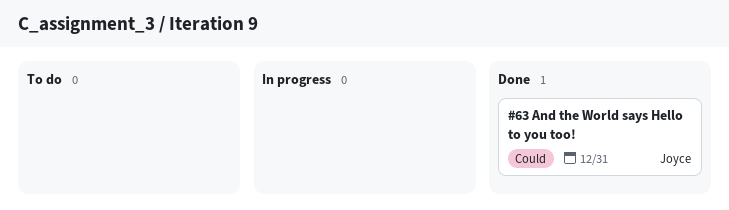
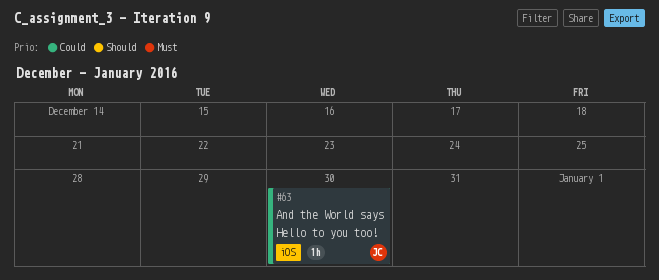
#63, due: Dec 31 -> Dec 30

